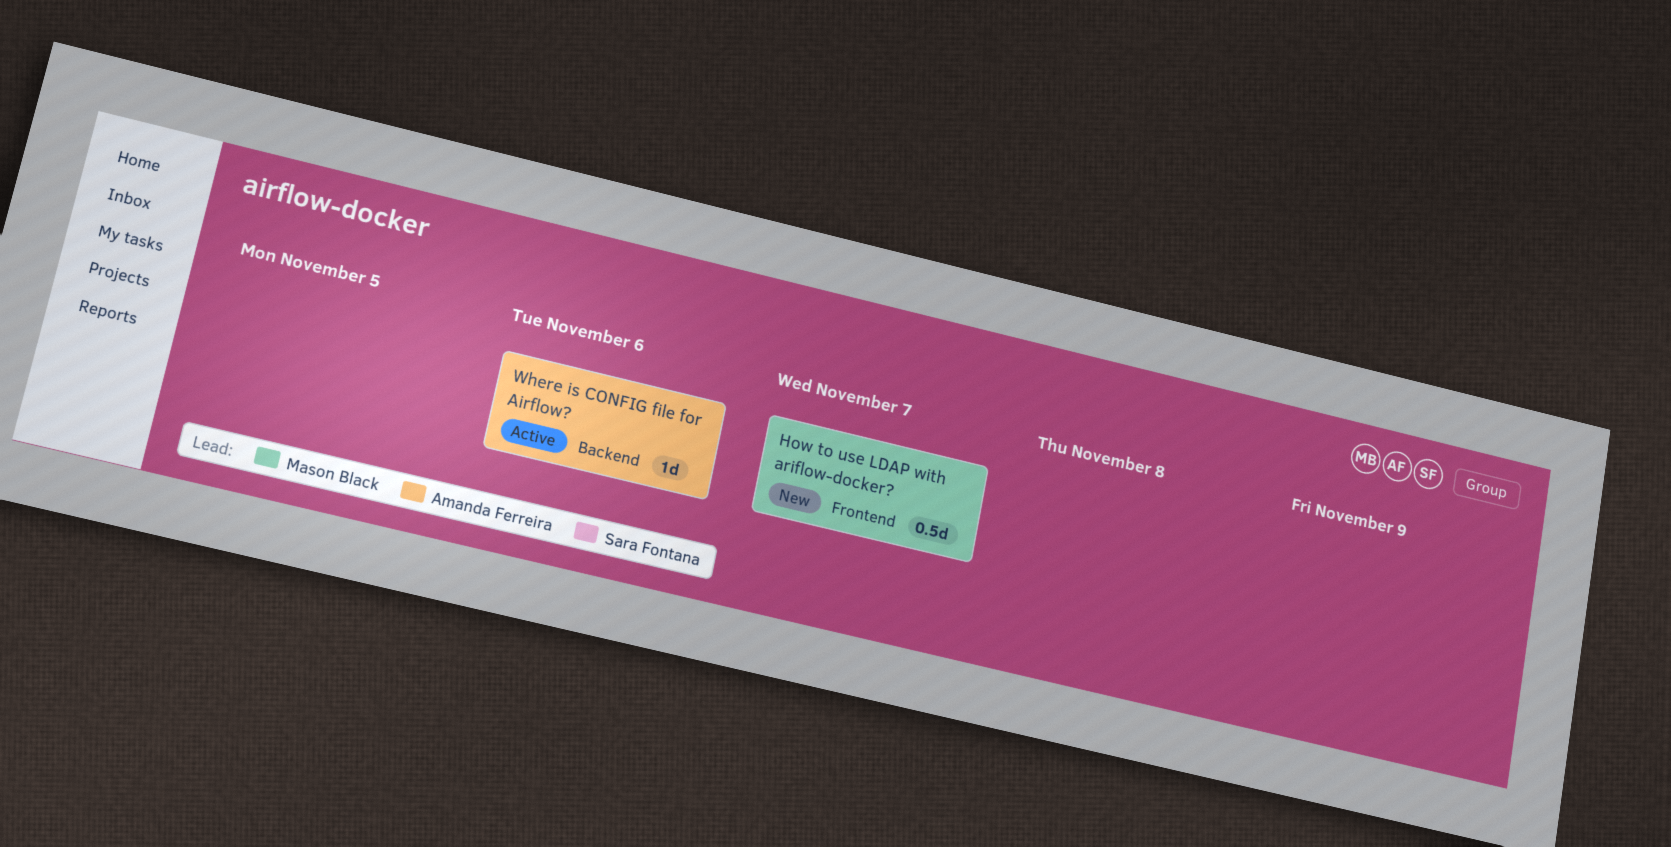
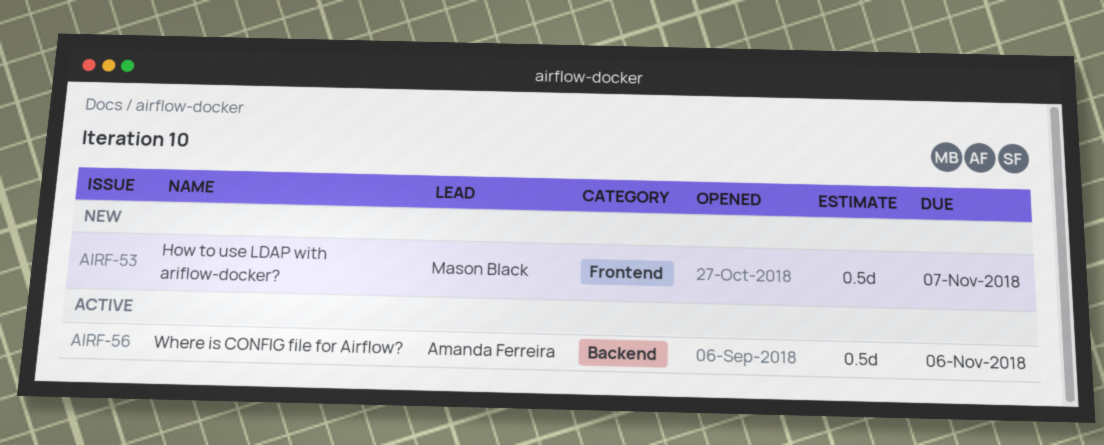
Where is CONFIG file for Airflow?, estimate: 1d -> 0.5d

